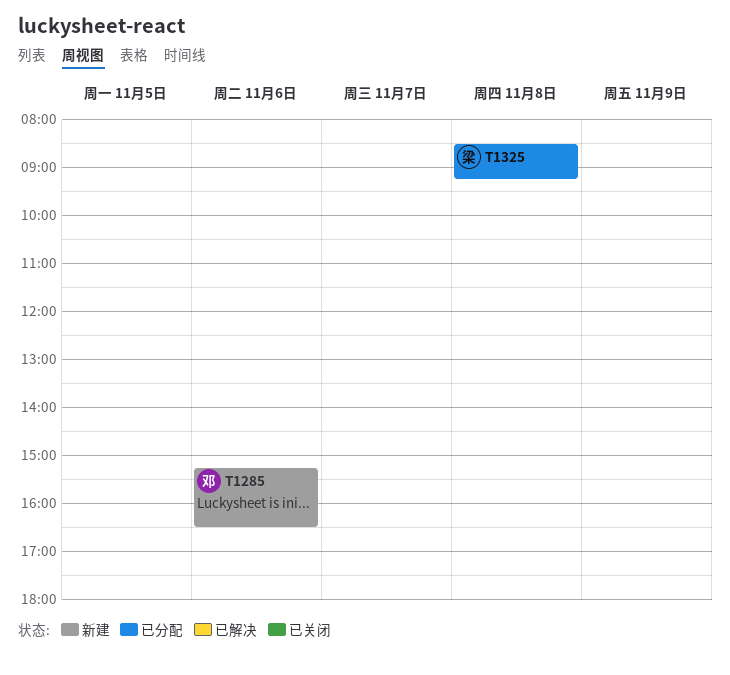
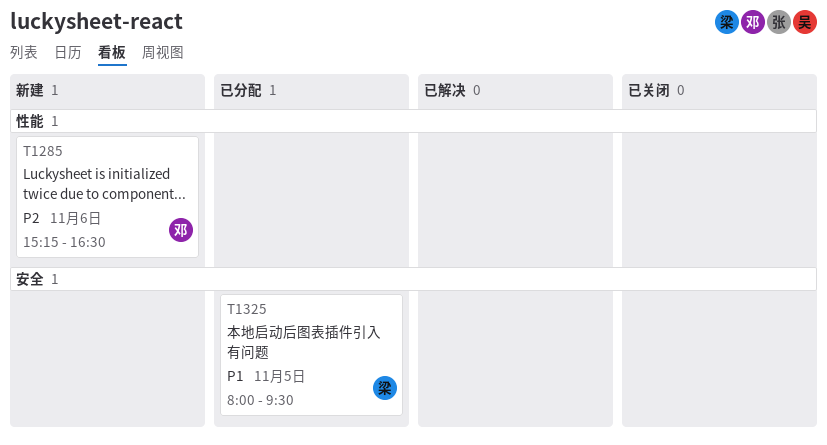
T1325, day: Nov 8 -> Nov 5
T1325, begins: 08:30 -> 08:00
T1325, ends: 09:15 -> 09:30

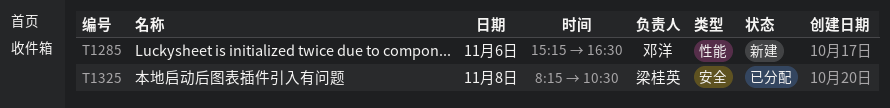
T1325, day: Nov 5 -> Nov 8
T1325, begins: 08:00 -> 08:15
T1325, ends: 09:30 -> 10:30

